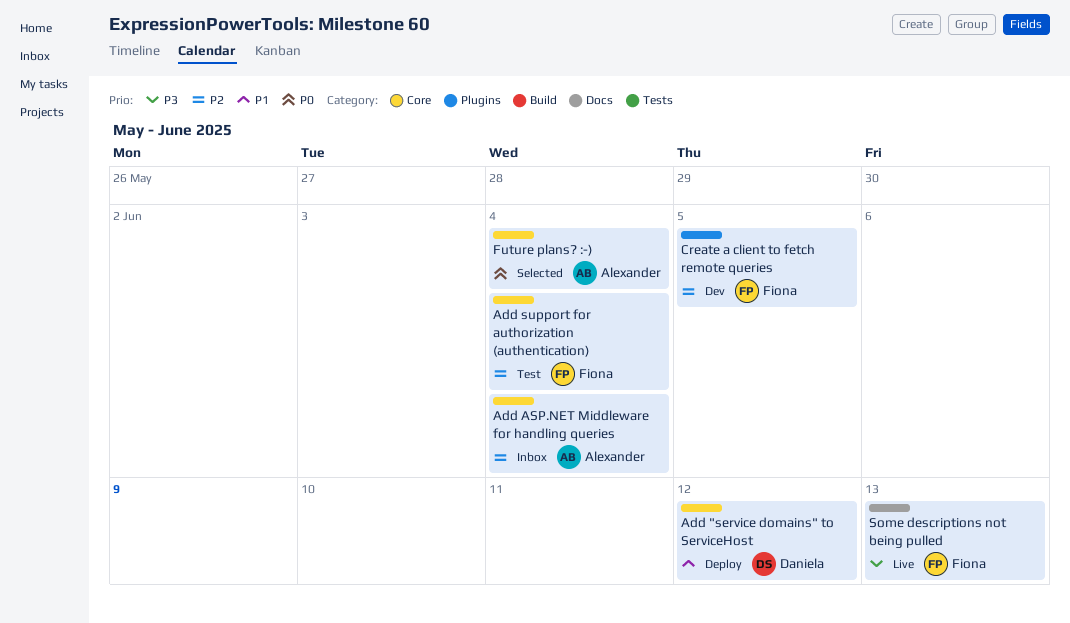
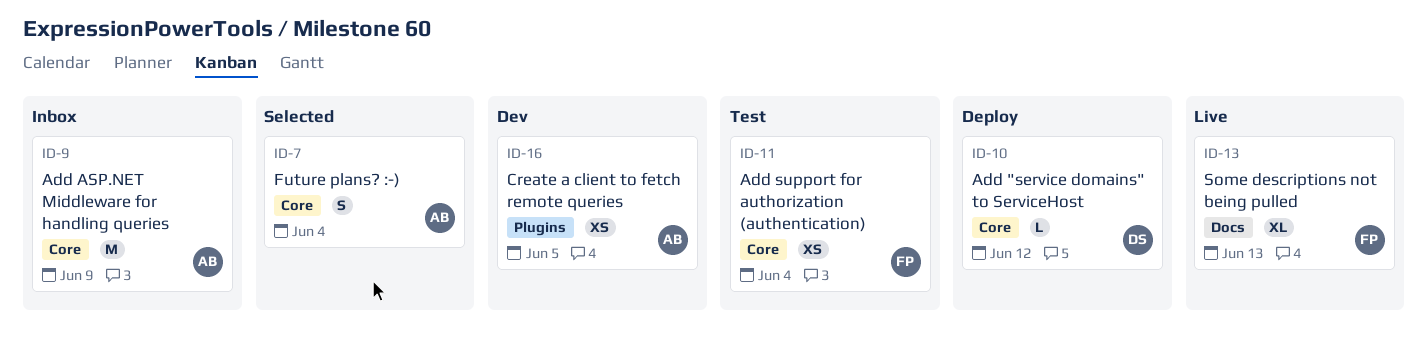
Add ASP.NET Middleware for handling queries, due: Jun 4 -> Jun 9
Create a client to fetch remote queries, owner: Fiona -> Alexander

